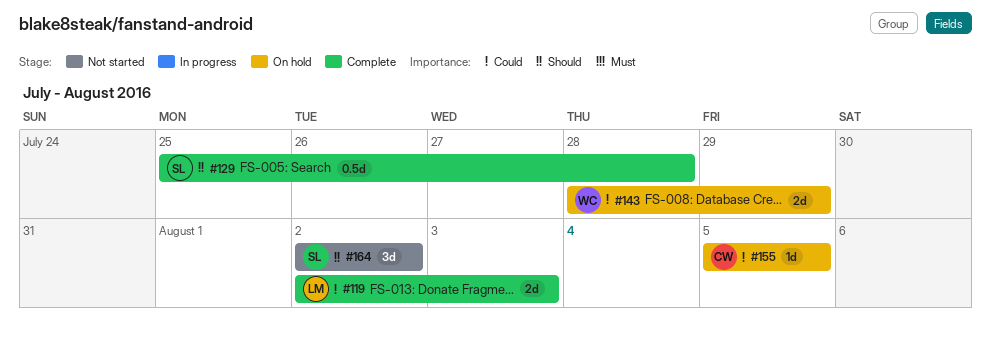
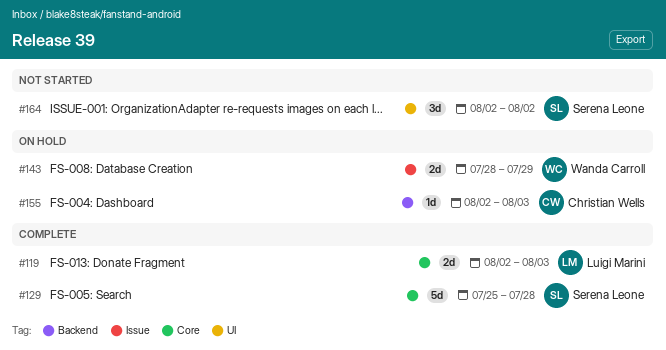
#129, estimate: 0.5d -> 5d
#155, start: Aug 5 -> Aug 2
#155, due: Aug 5 -> Aug 3

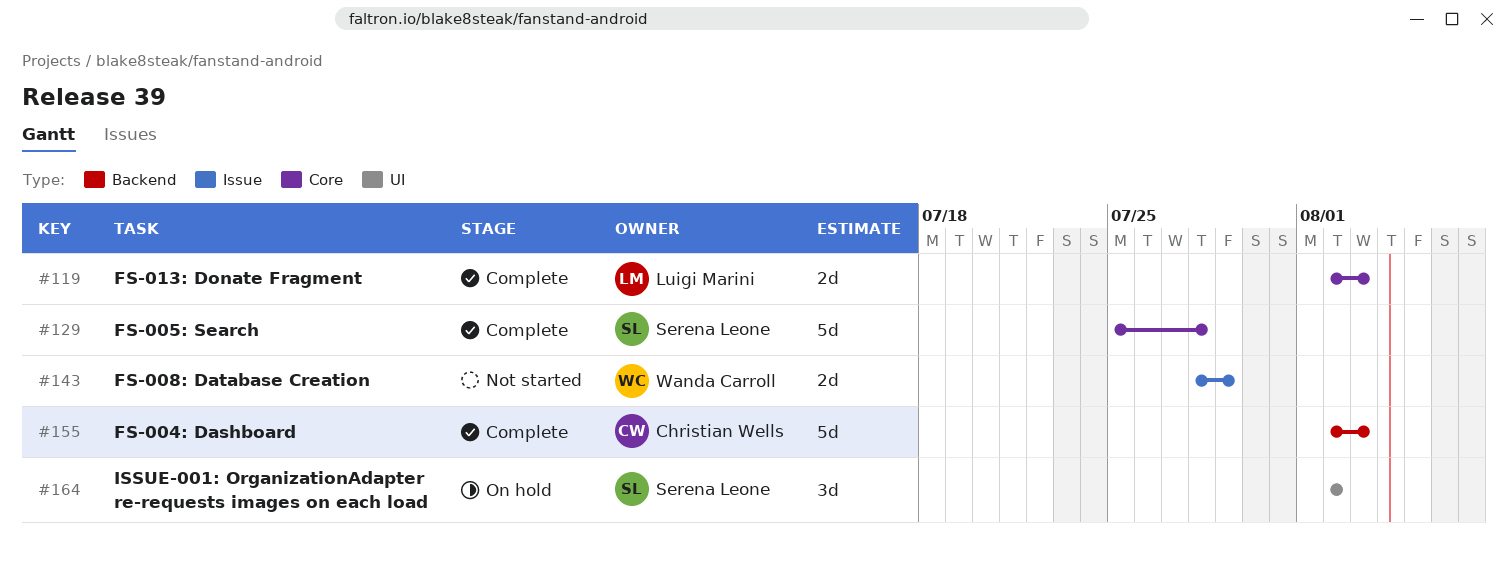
#143, status: On hold -> Not started
#155, status: On hold -> Complete
#155, estimate: 1d -> 5d
#164, status: Not started -> On hold

